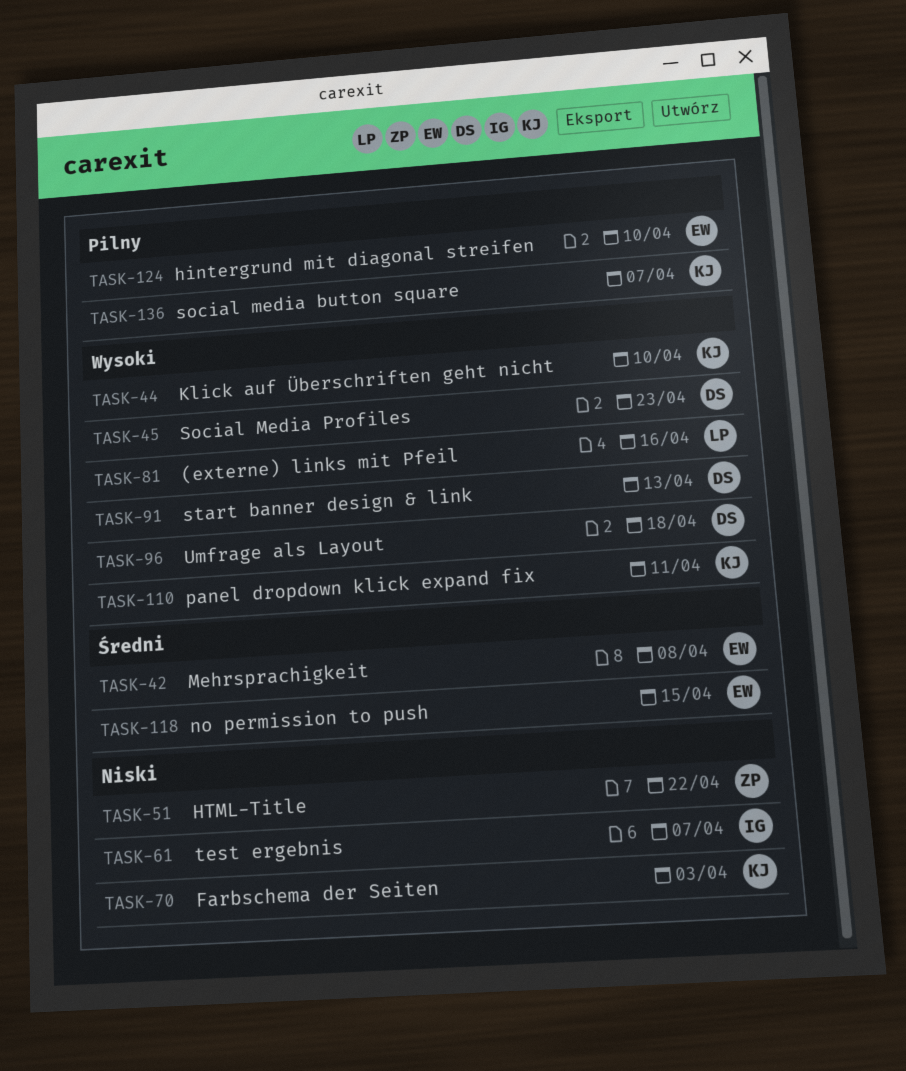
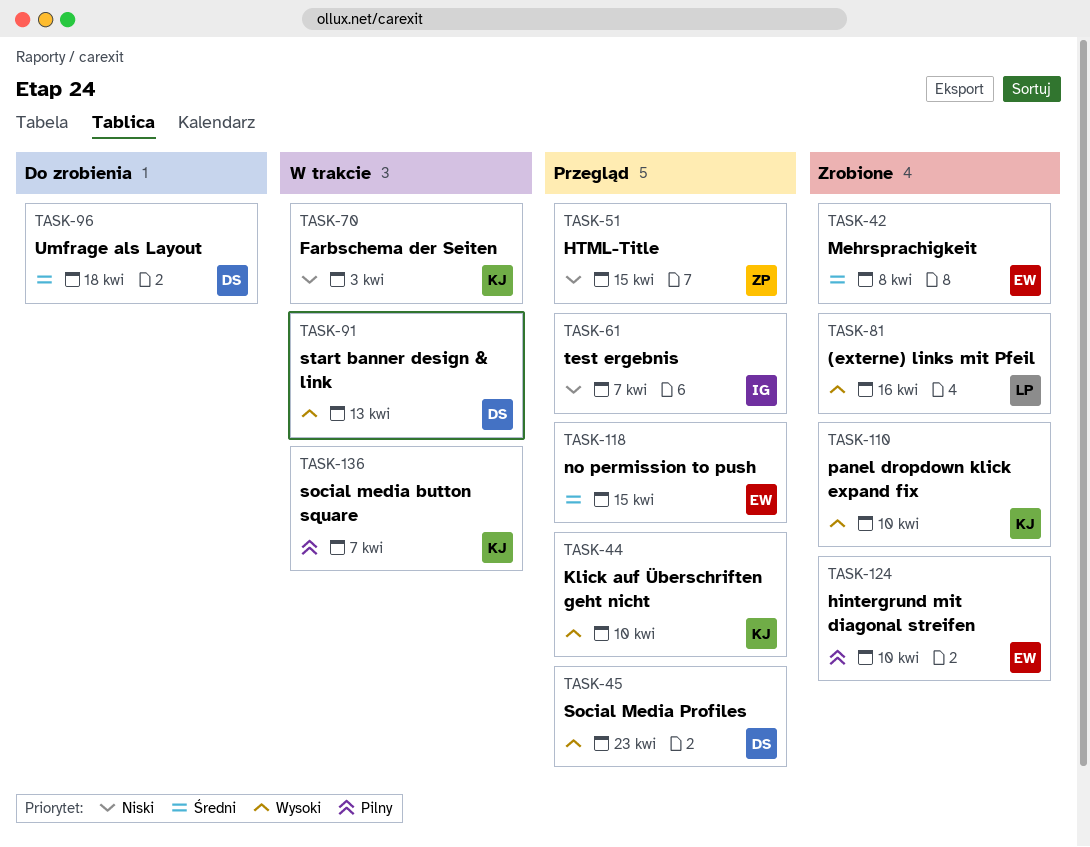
TASK-51, due: Apr 22 -> Apr 15
TASK-96, priority: Wysoki -> Średni
TASK-110, due: Apr 11 -> Apr 10

